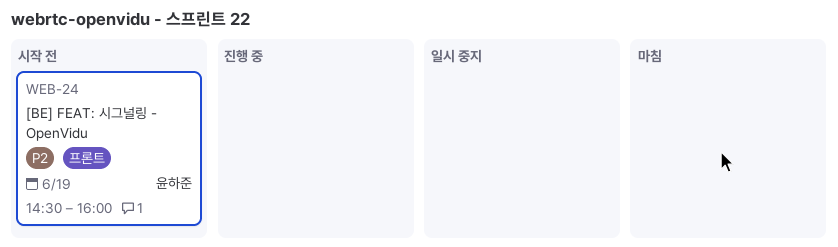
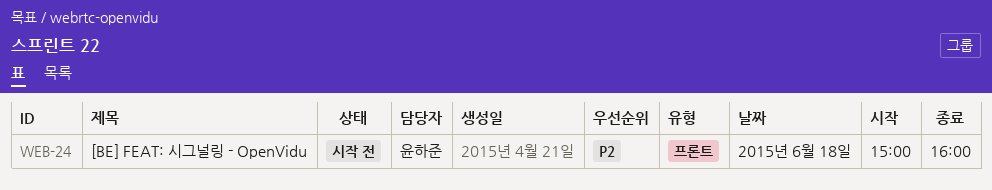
WEB-24, day: Jun 19 -> Jun 18
WEB-24, begins: 14:30 -> 15:00

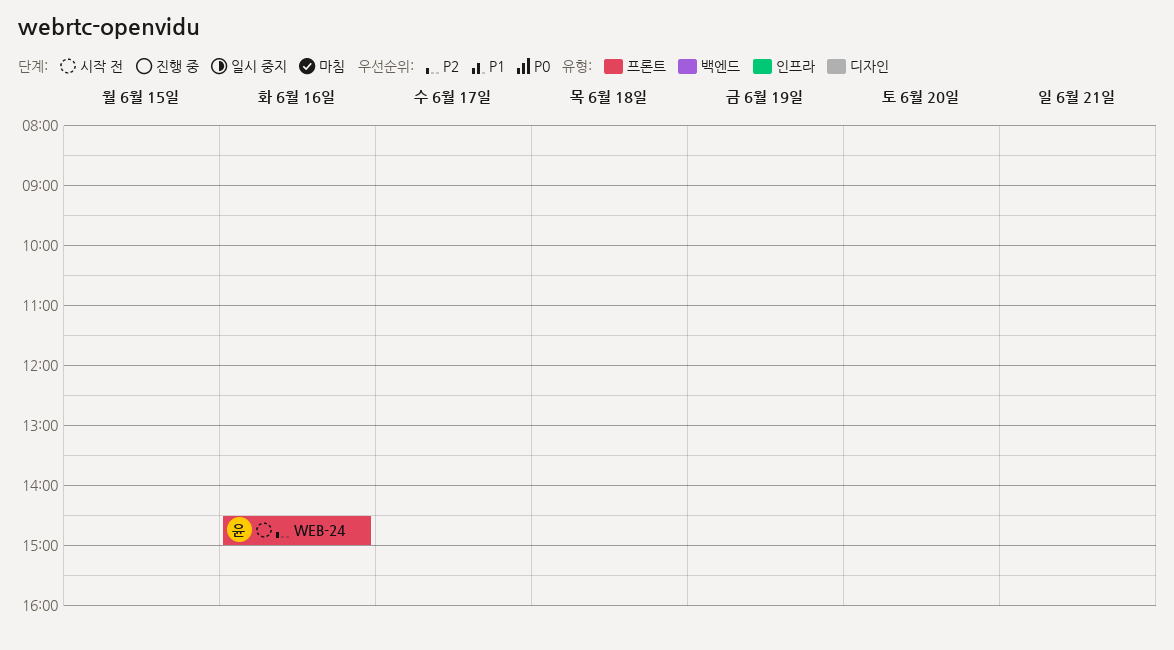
WEB-24, day: Jun 18 -> Jun 16
WEB-24, begins: 15:00 -> 14:30
WEB-24, ends: 16:00 -> 15:00

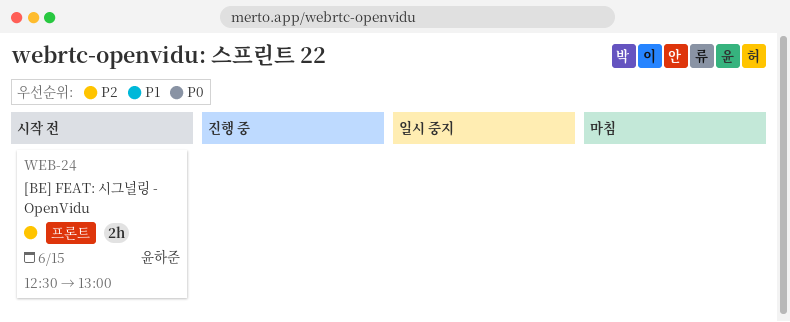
WEB-24, day: Jun 16 -> Jun 15
WEB-24, begins: 14:30 -> 12:30
WEB-24, ends: 15:00 -> 13:00

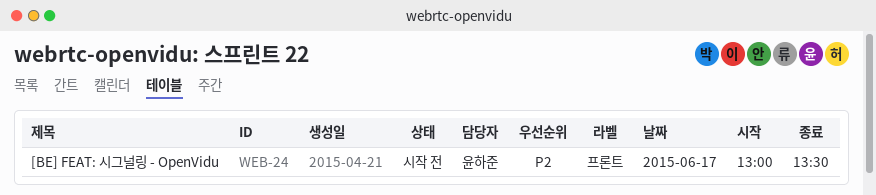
WEB-24, day: Jun 15 -> Jun 17
WEB-24, begins: 12:30 -> 13:00
WEB-24, ends: 13:00 -> 13:30

